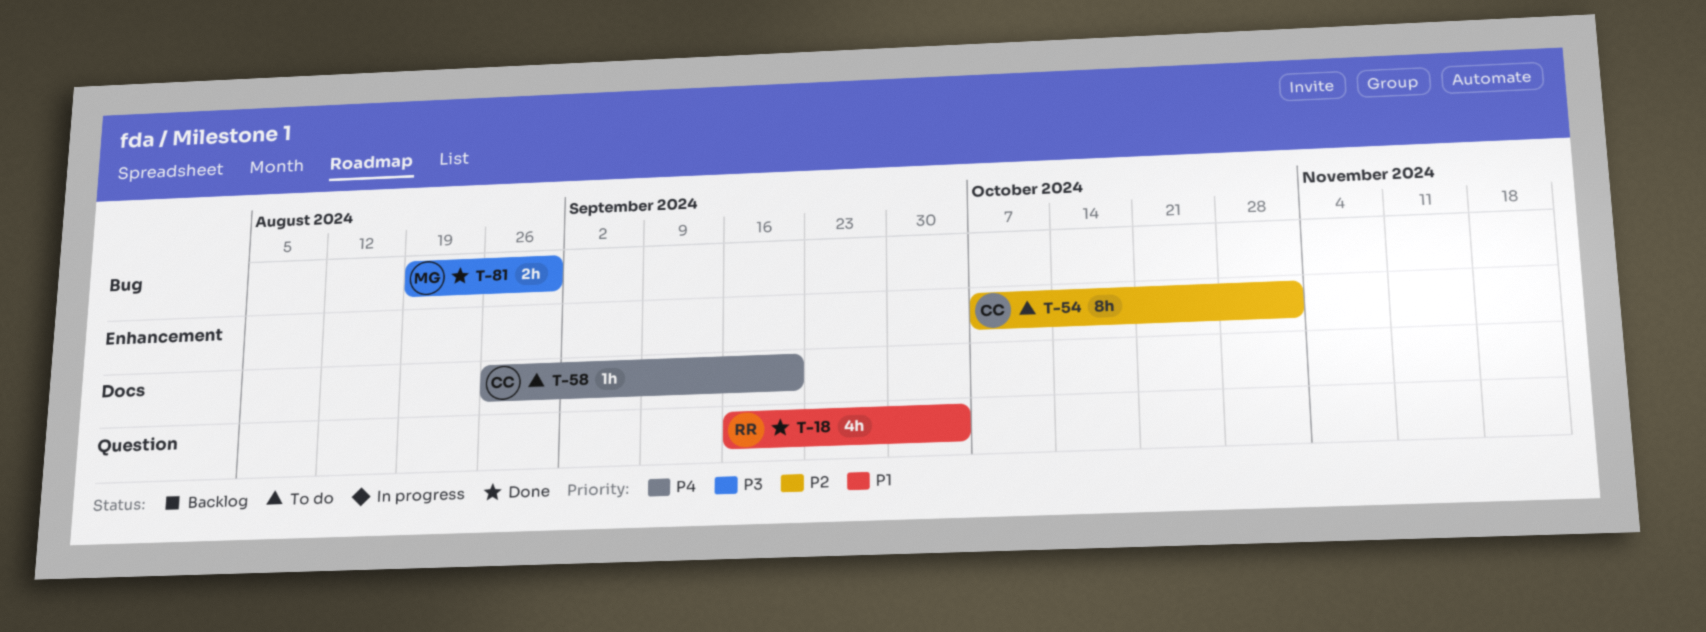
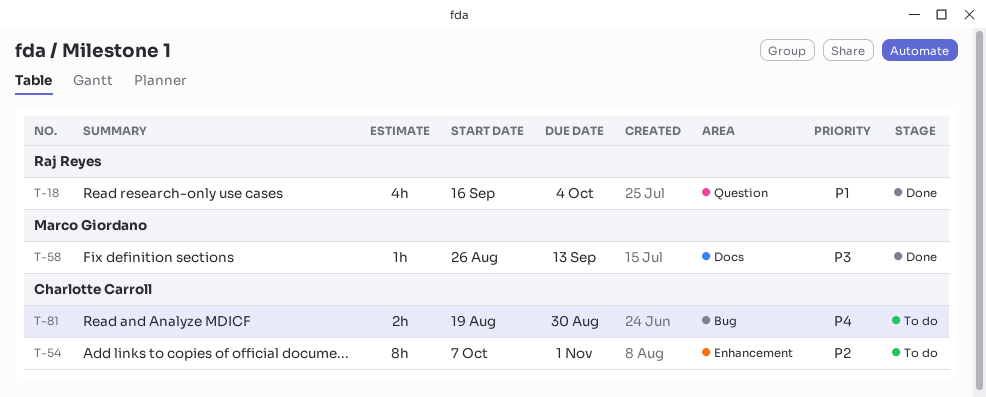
T-58, status: To do -> Done
T-58, owner: Charlotte Carroll -> Marco Giordano
T-58, priority: P4 -> P3
T-58, due: Sep 20 -> Sep 13
T-81, status: Done -> To do
T-81, owner: Marco Giordano -> Charlotte Carroll
T-81, priority: P3 -> P4

